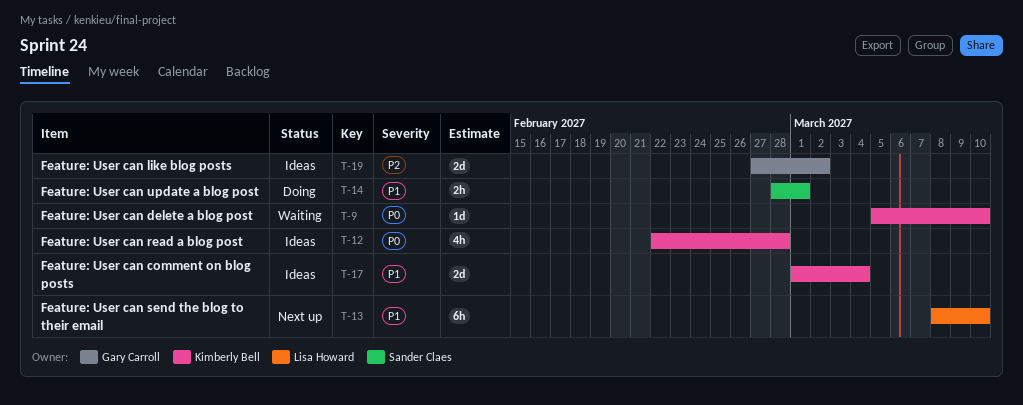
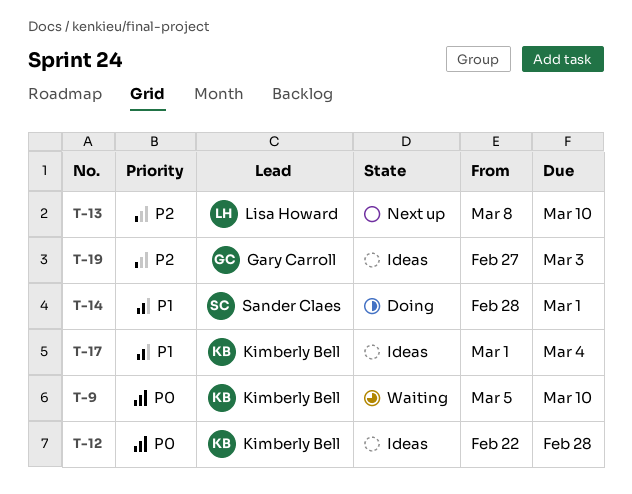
T-13, priority: P1 -> P2
T-19, due: Mar 2 -> Mar 3

